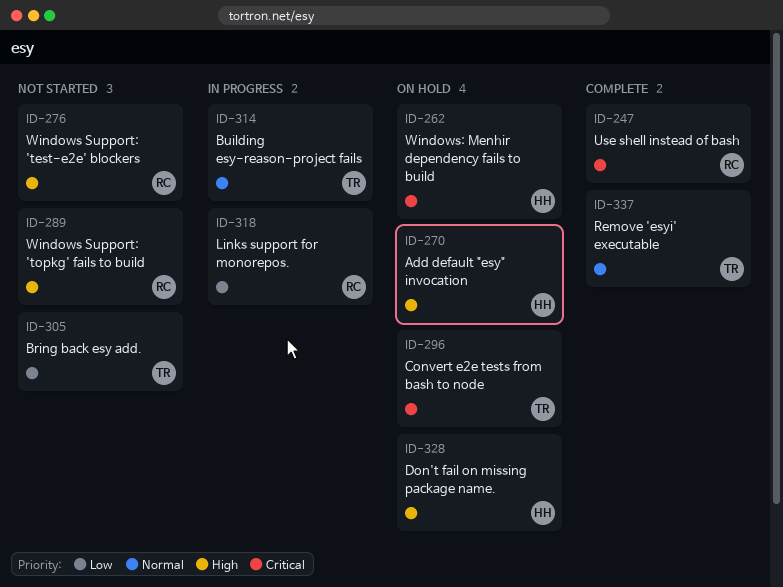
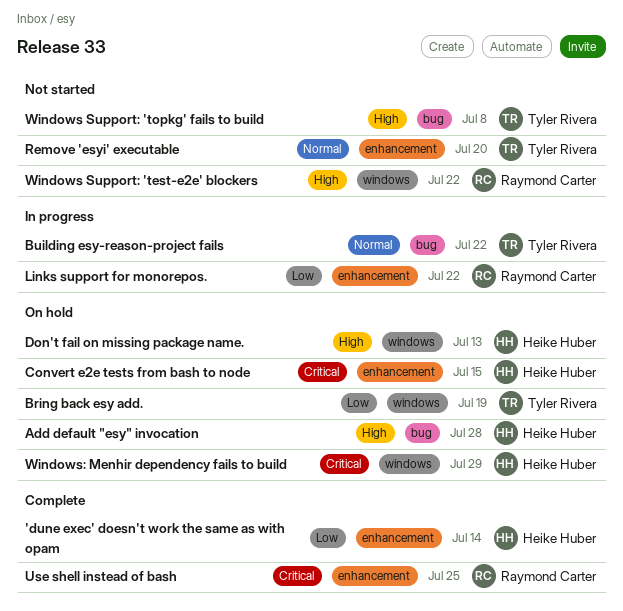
'dune exec' doesn't work the same as with opam: none -> present
Bring back esy add., status: Not started -> On hold
Convert e2e tests from bash to node, owner: Tyler Rivera -> Heike Huber
Remove 'esyi' executable, status: Complete -> Not started
Windows Support: 'topkg' fails to build, owner: Raymond Carter -> Tyler Rivera

